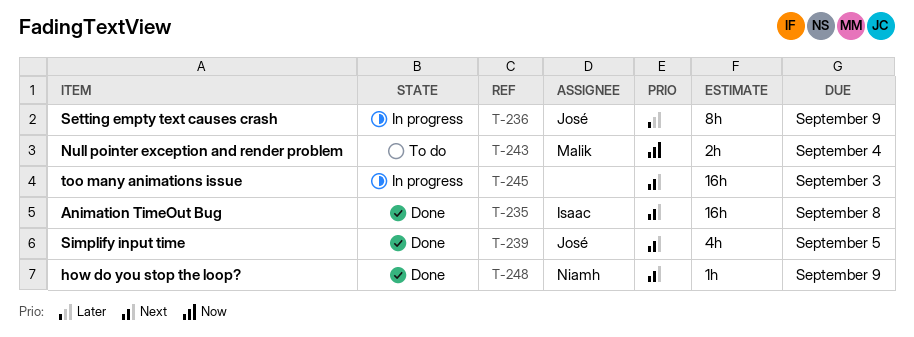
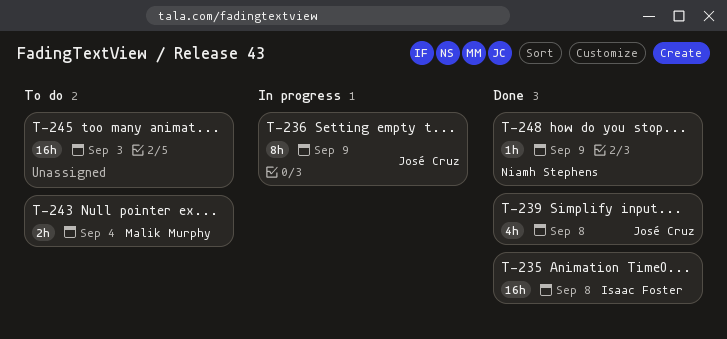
T-239, due: Sep 5 -> Sep 8
T-245, status: In progress -> To do

